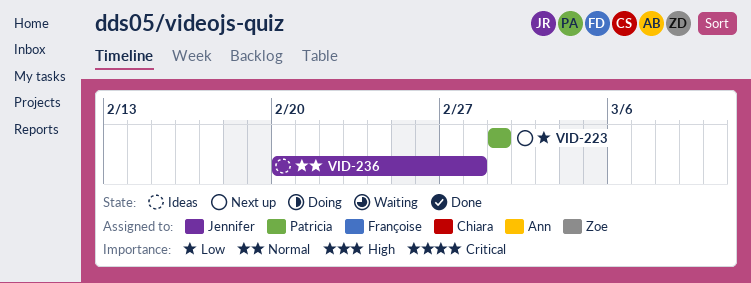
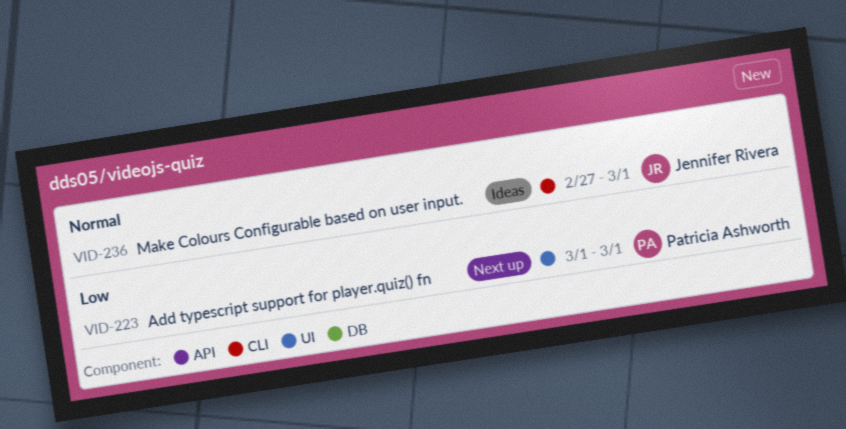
VID-236, start: Feb 20 -> Feb 27
VID-236, due: Feb 28 -> Mar 1

